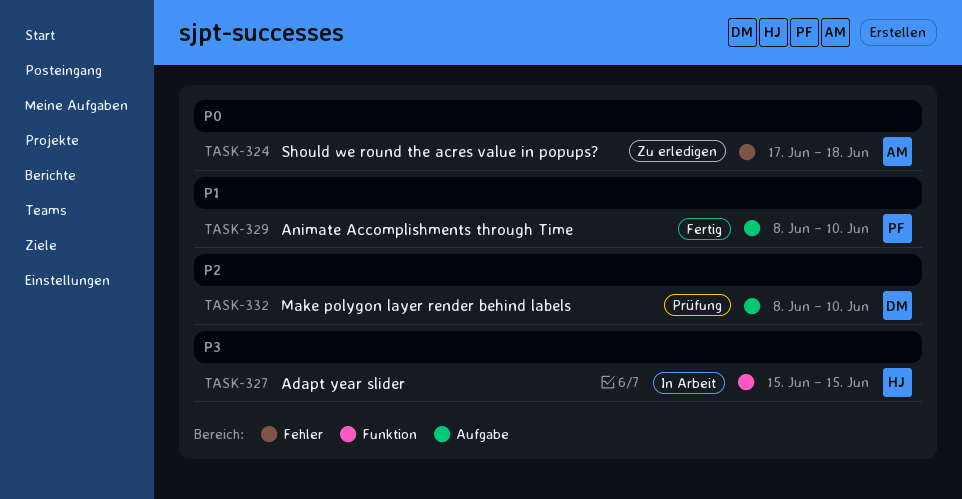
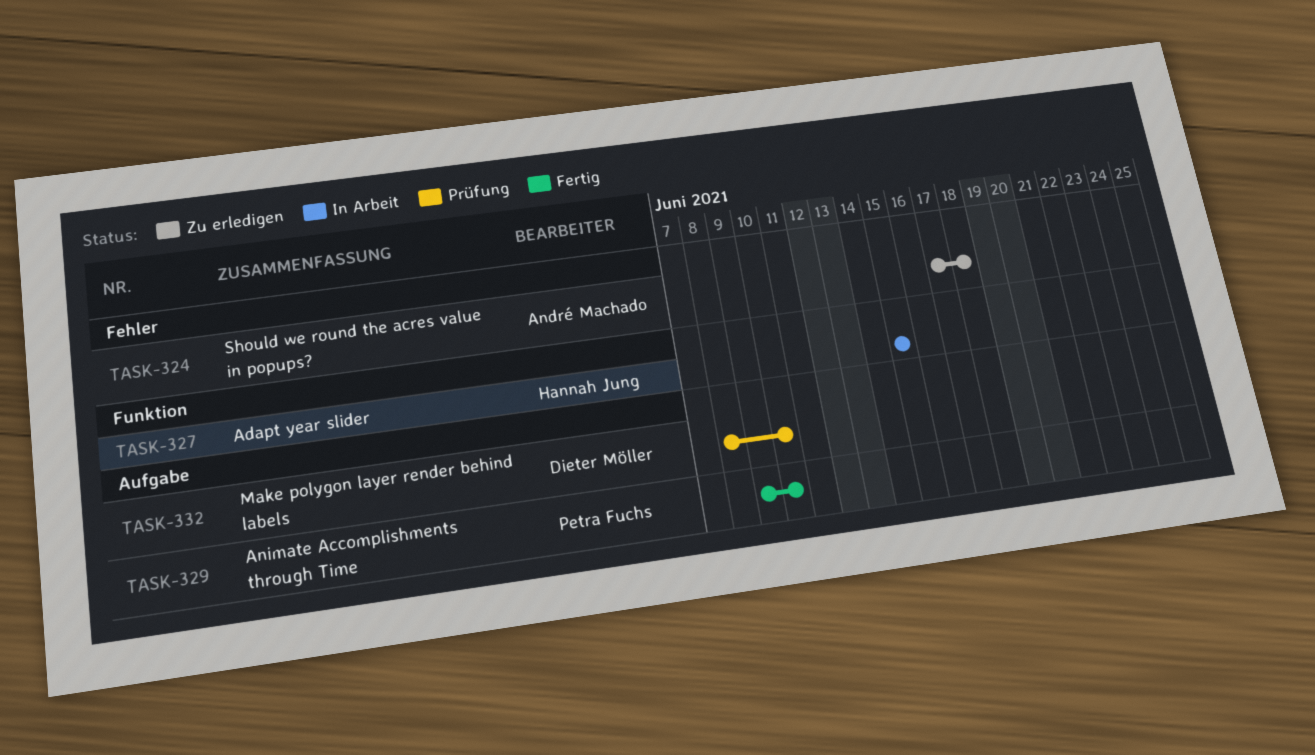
TASK-329, start: Jun 8 -> Jun 9

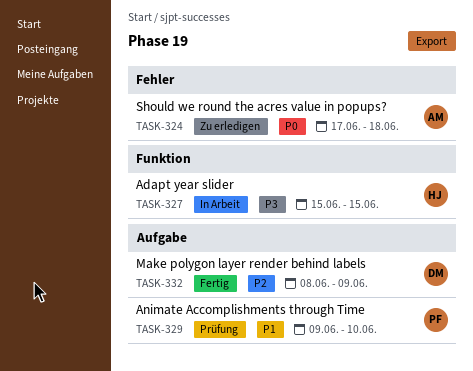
TASK-329, status: Fertig -> Prüfung
TASK-332, status: Prüfung -> Fertig
TASK-332, due: Jun 10 -> Jun 9

